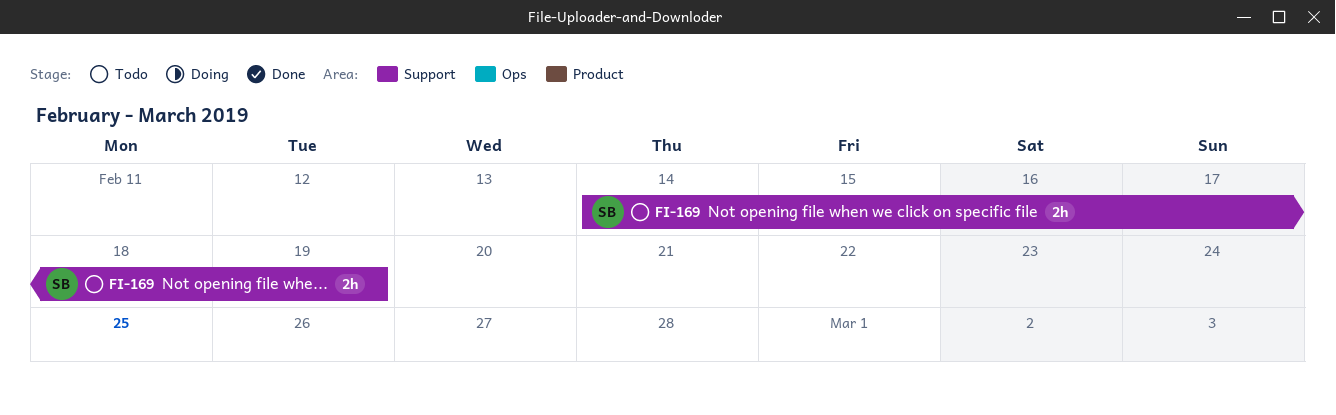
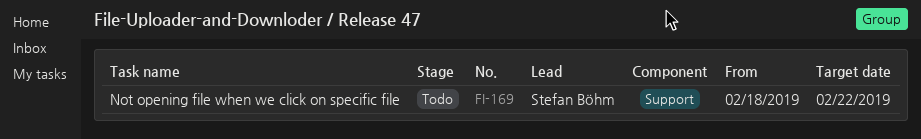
FI-169, start: Feb 14 -> Feb 18
FI-169, due: Feb 19 -> Feb 22

